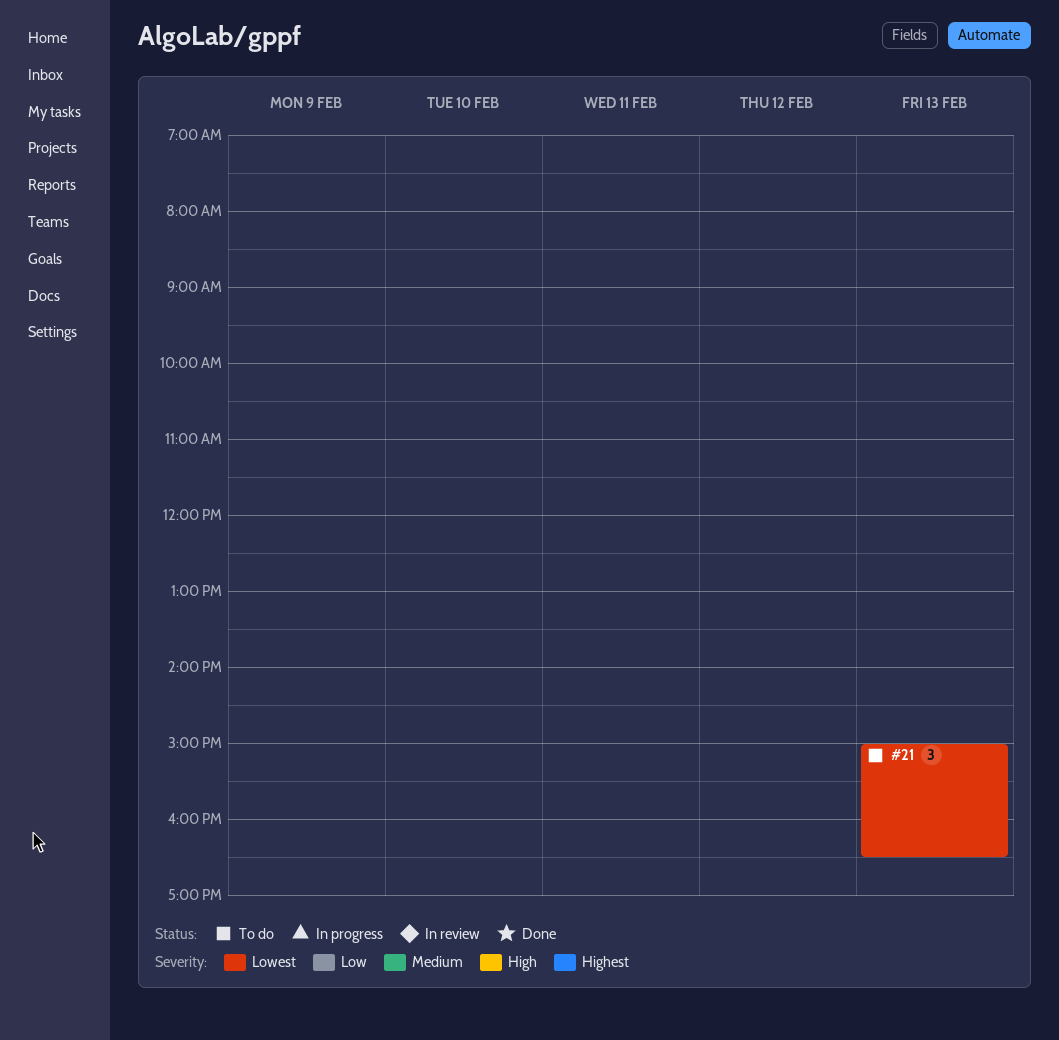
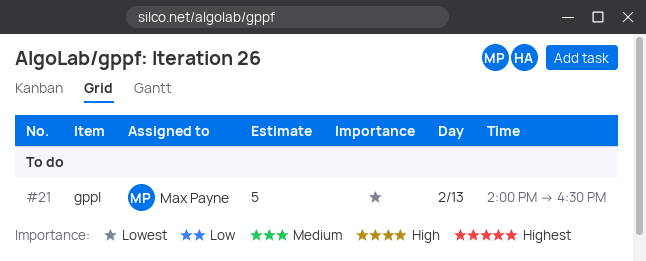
#21, estimate: 3 -> 5
#21, begins: 15:00 -> 14:00

